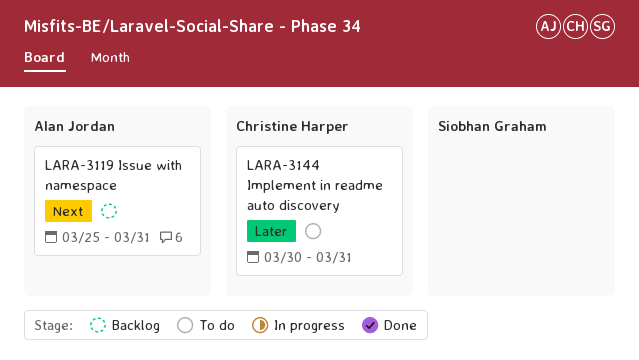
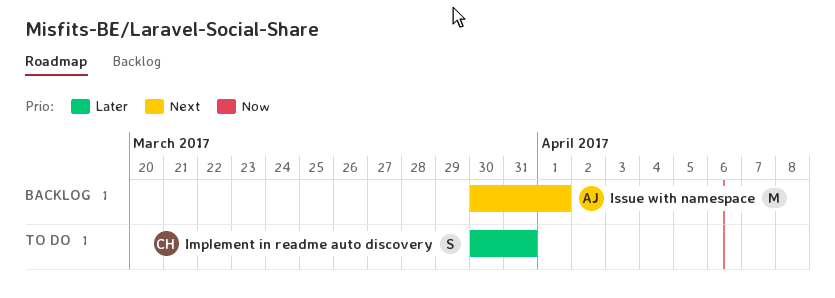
Issue with namespace, start: Mar 25 -> Mar 30
Issue with namespace, due: Mar 31 -> Apr 1

